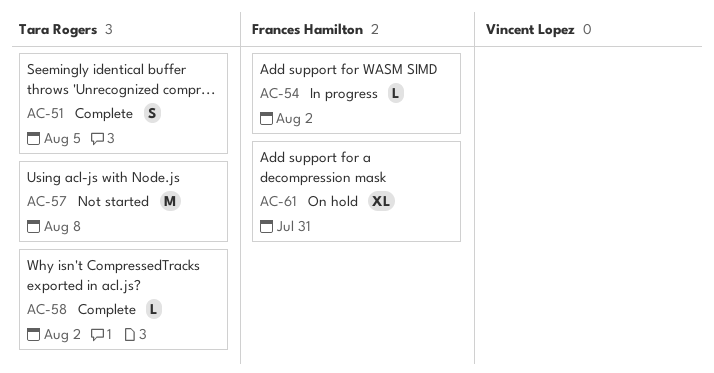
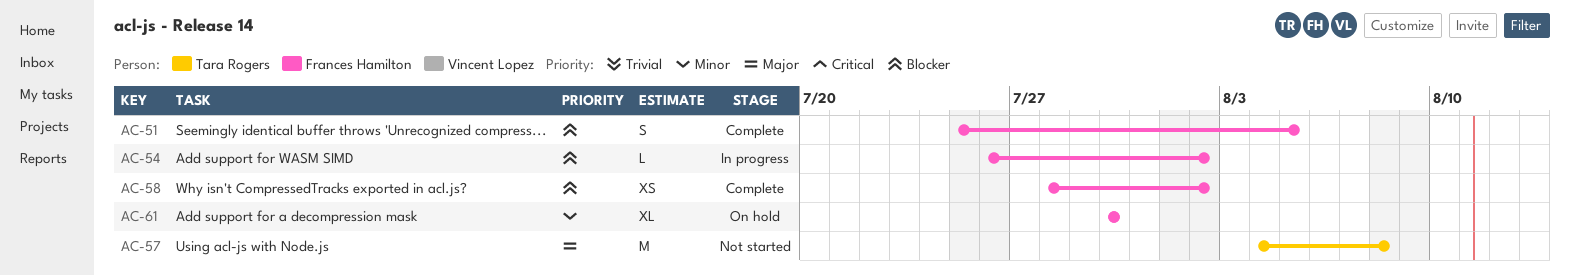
AC-51, owner: Tara Rogers -> Frances Hamilton
AC-58, owner: Tara Rogers -> Frances Hamilton
AC-58, estimate: L -> XS
AC-61, due: Jul 31 -> Jul 30

